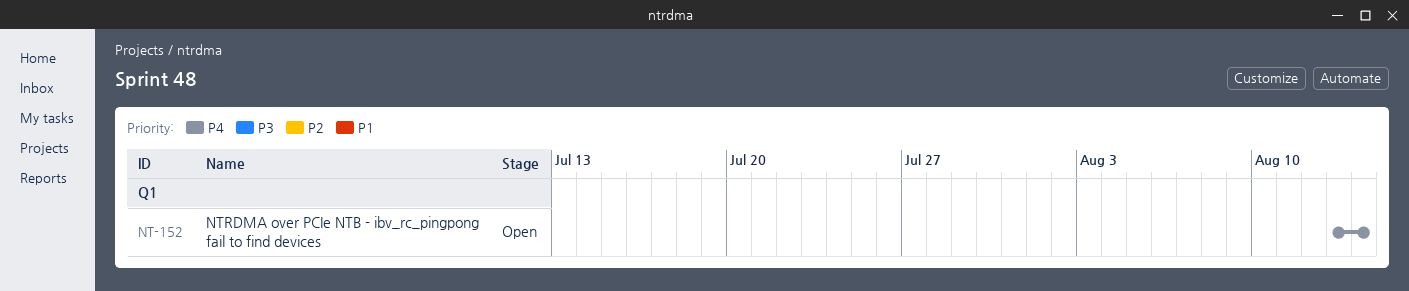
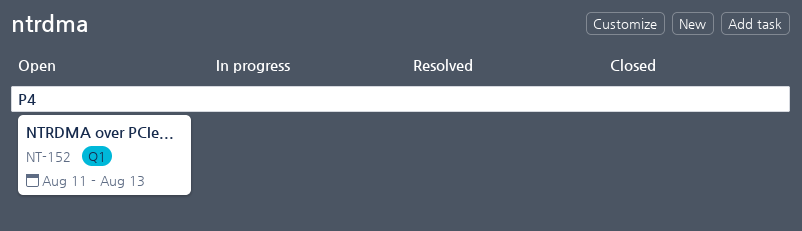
NT-152, start: Aug 13 -> Aug 11
NT-152, due: Aug 14 -> Aug 13

